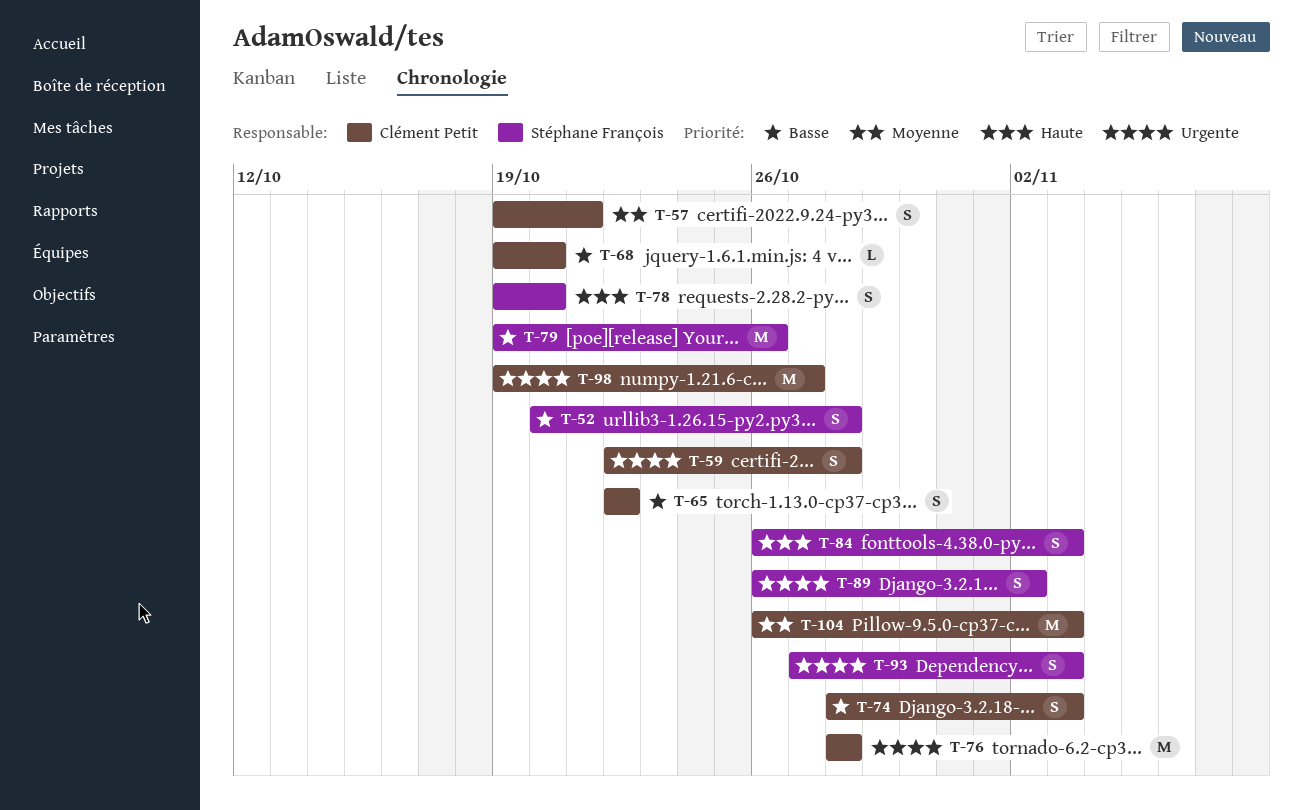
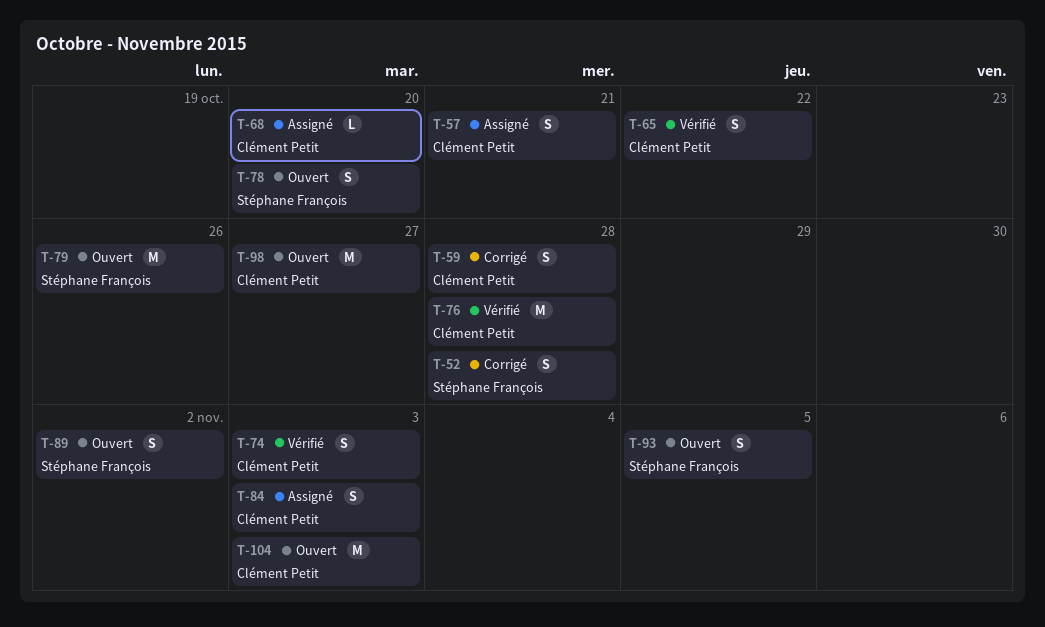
T-84, owner: Stéphane François -> Clément Petit
T-93, due: Nov 3 -> Nov 5

